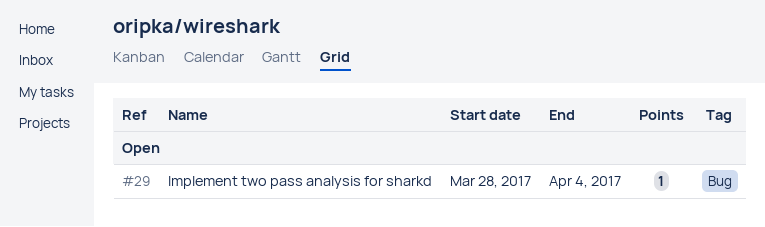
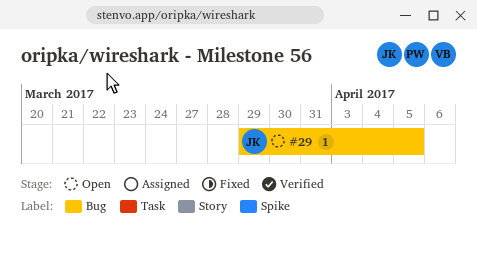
#29, start: Mar 28 -> Mar 29
#29, due: Apr 4 -> Apr 5

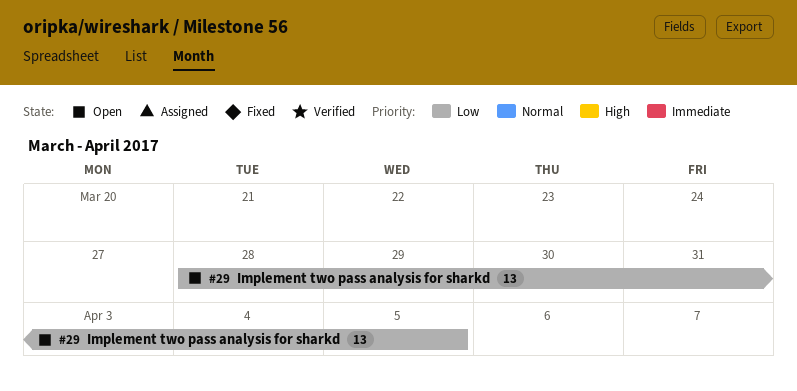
#29, estimate: 1 -> 13
#29, start: Mar 29 -> Mar 28

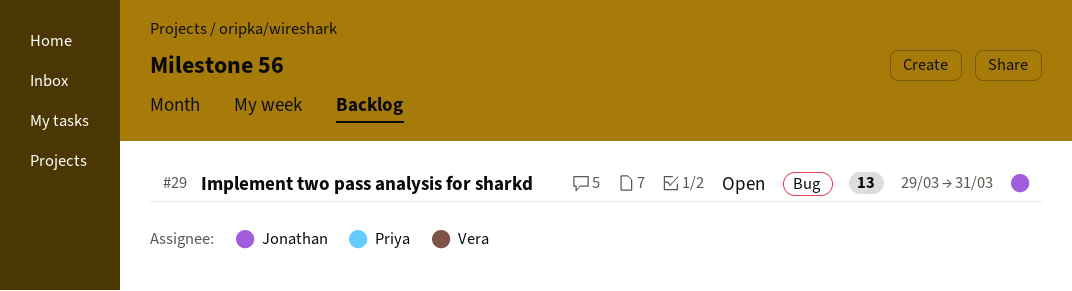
#29, start: Mar 28 -> Mar 29
#29, due: Apr 5 -> Mar 31

